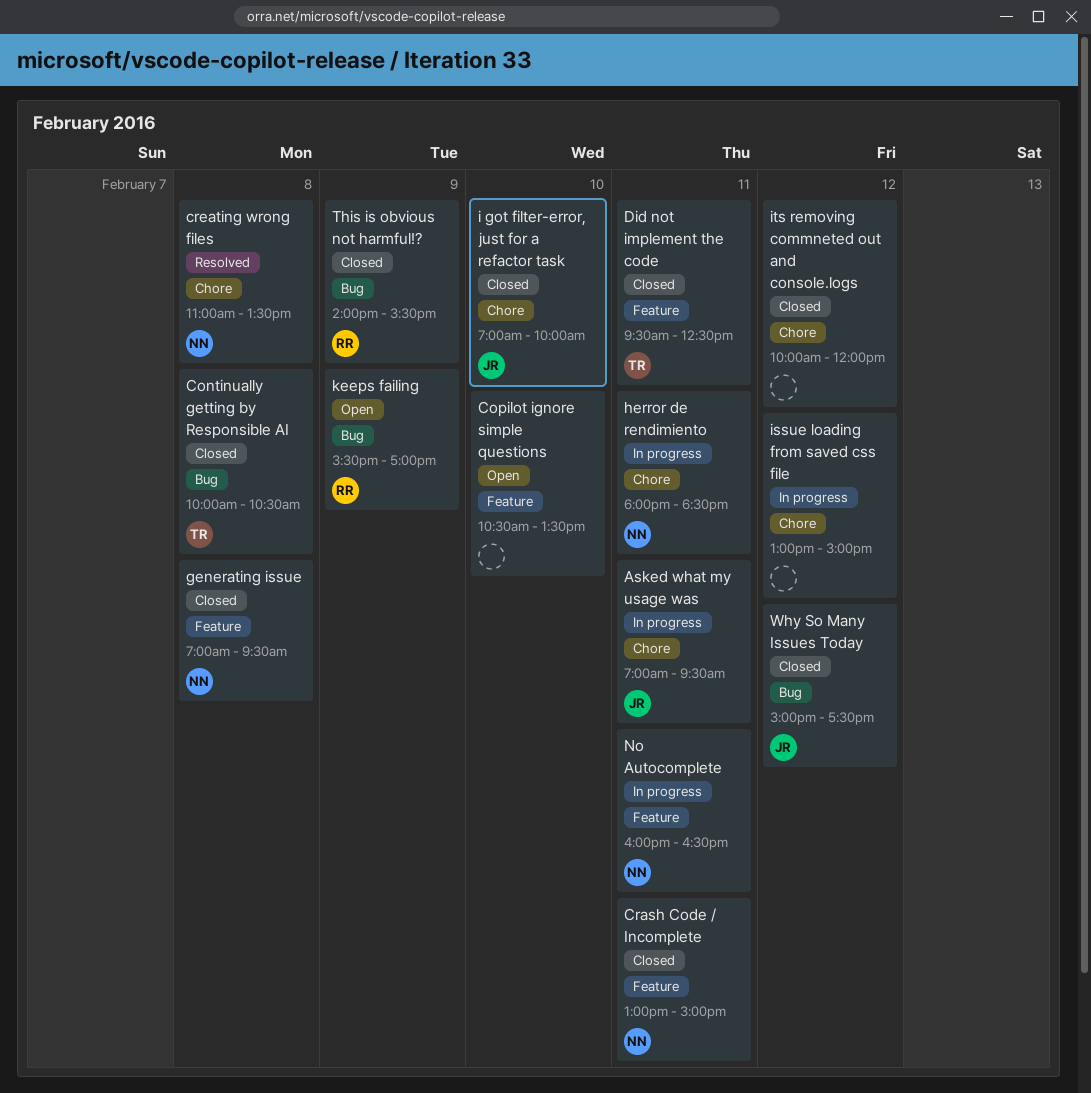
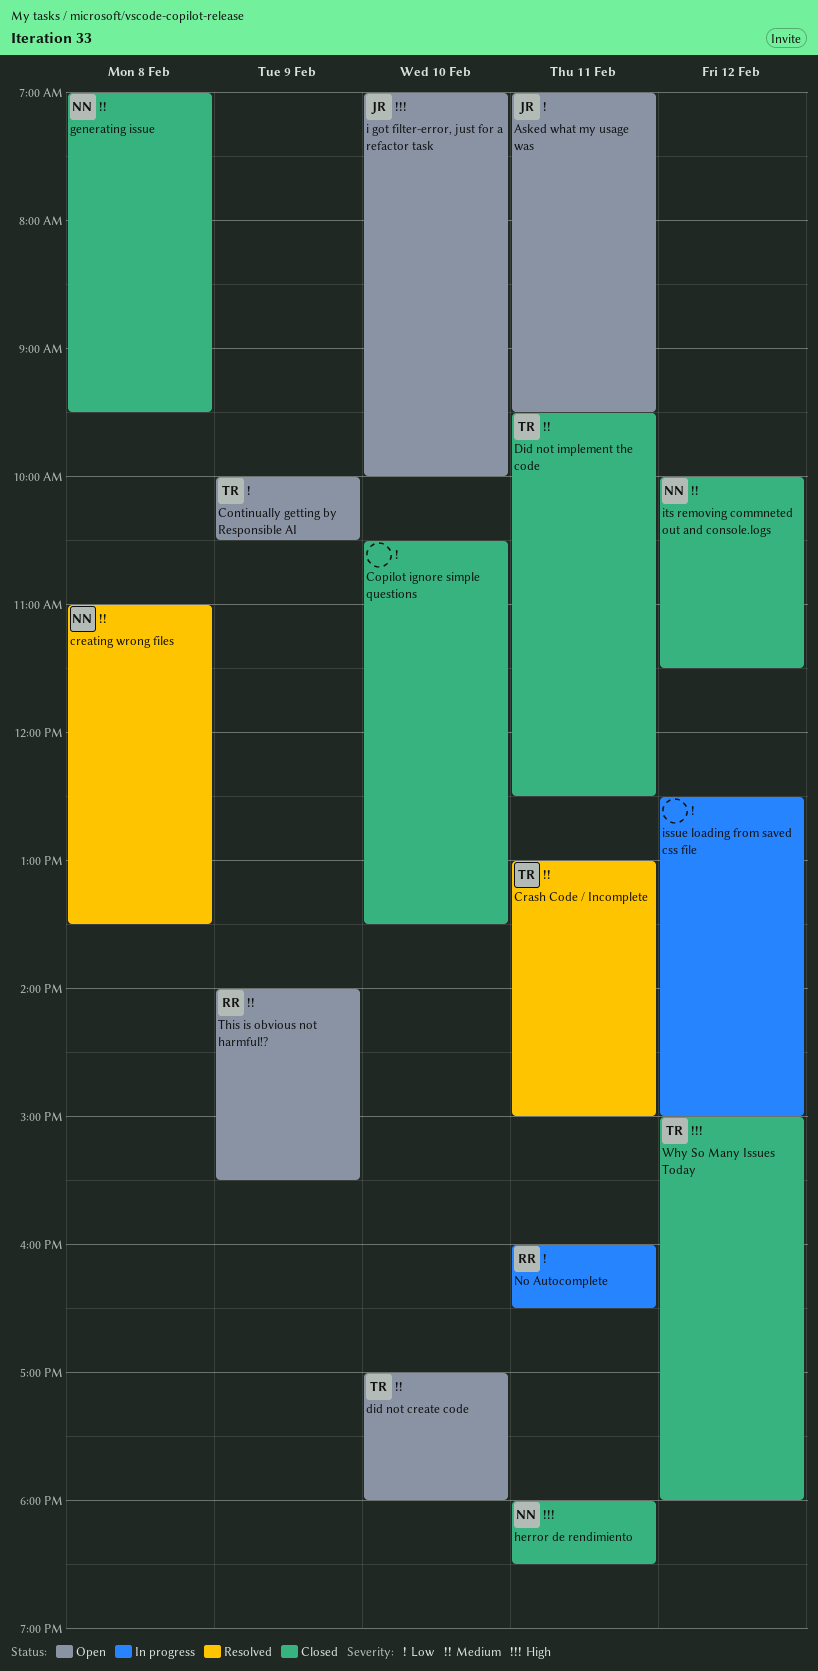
Asked what my usage was, status: In progress -> Open
Continually getting by Responsible AI, status: Closed -> Open
Continually getting by Responsible AI, day: Feb 8 -> Feb 9
Copilot ignore simple questions, status: Open -> Closed
Crash Code / Incomplete, status: Closed -> Resolved
Crash Code / Incomplete, owner: NN -> TR
did not create code: none -> present
herror de rendimiento, status: In progress -> Closed
i got filter-error, just for a refactor task, status: Closed -> Open
issue loading from saved css file, begins: 13:00 -> 12:30
its removing commneted out and console.logs, owner: none -> NN
its removing commneted out and console.logs, ends: 12:00 -> 11:30
keeps failing: present -> none
No Autocomplete, owner: NN -> RR
This is obvious not harmful!?, status: Closed -> Open
Why So Many Issues Today, owner: JR -> TR
Why So Many Issues Today, ends: 17:30 -> 18:00

